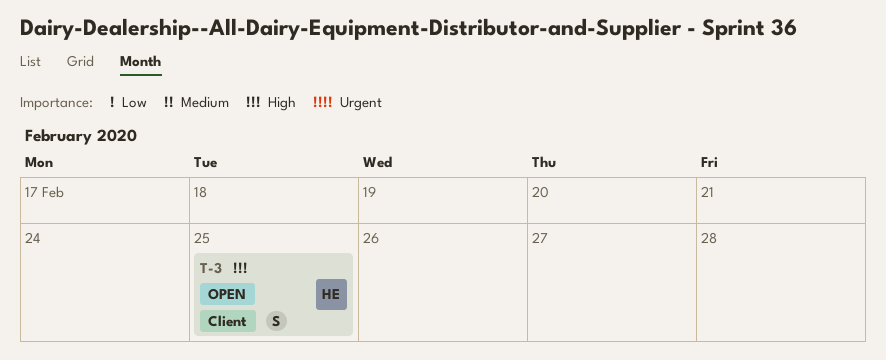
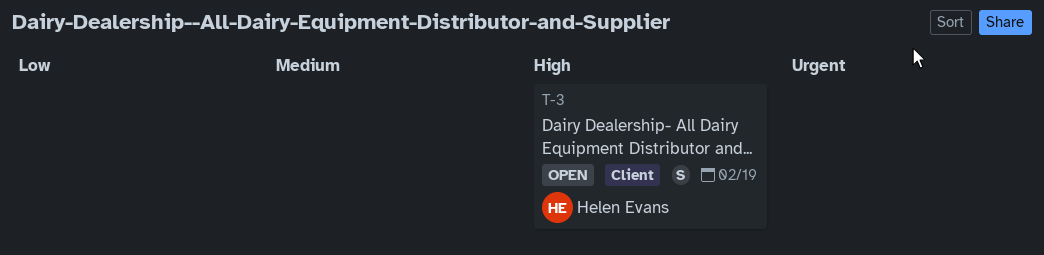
T-3, due: Feb 25 -> Feb 19

